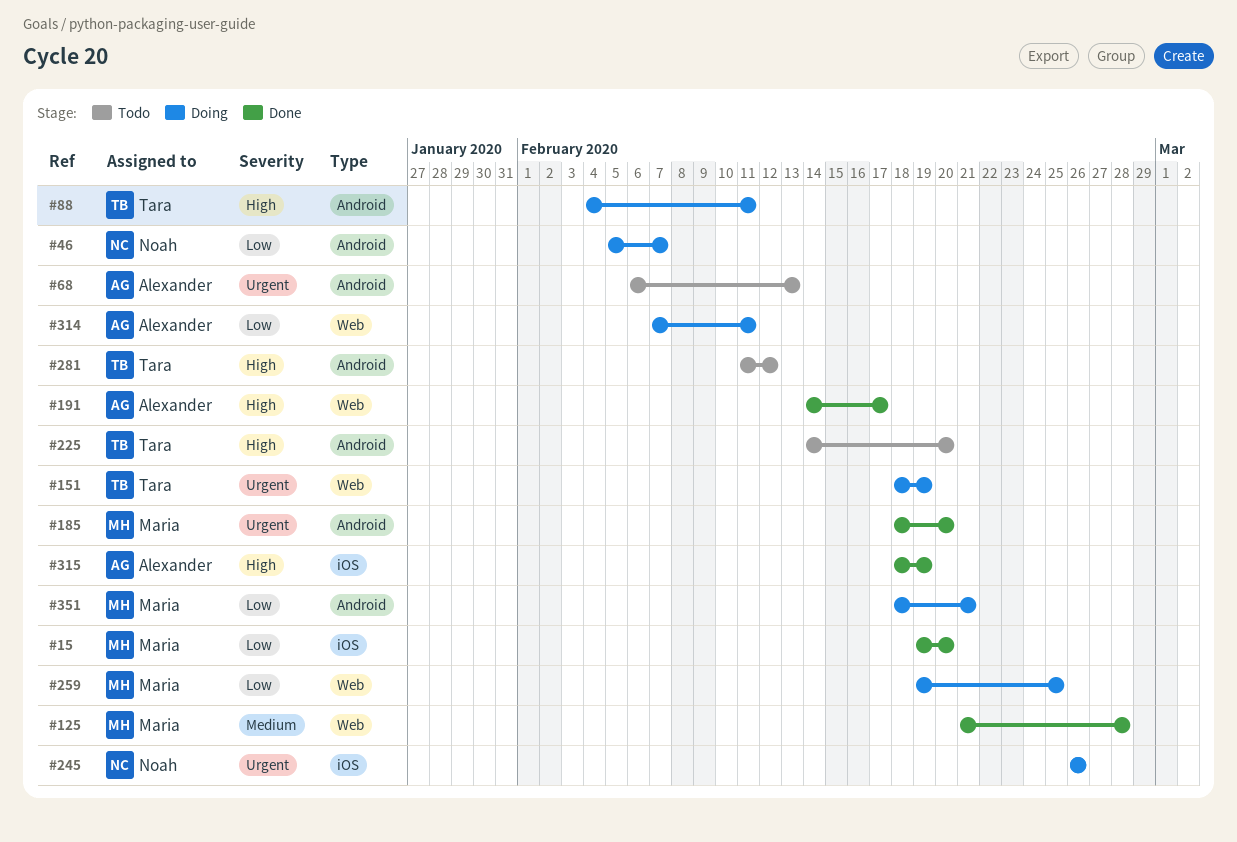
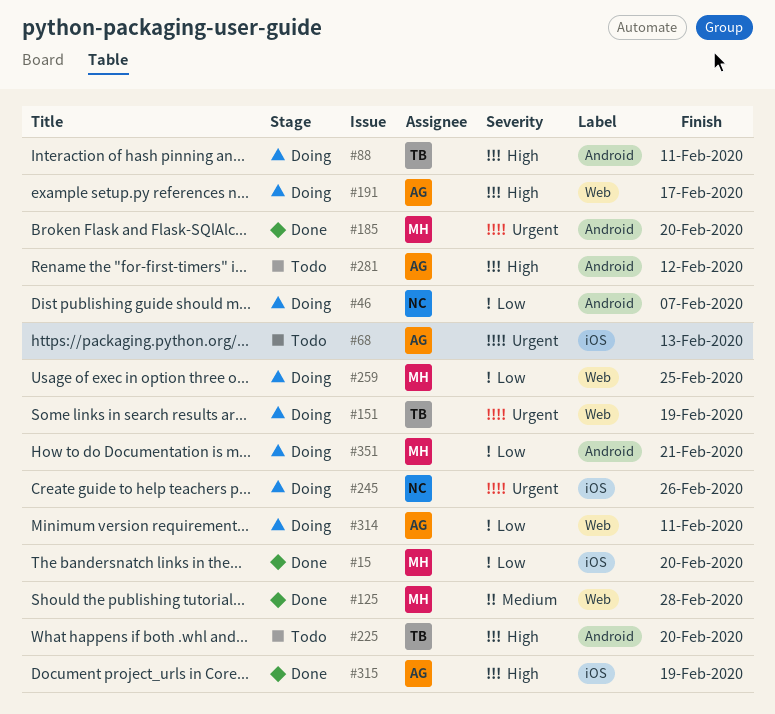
#68, label: Android -> iOS
#191, status: Done -> Doing
#281, owner: Tara -> Alexander

